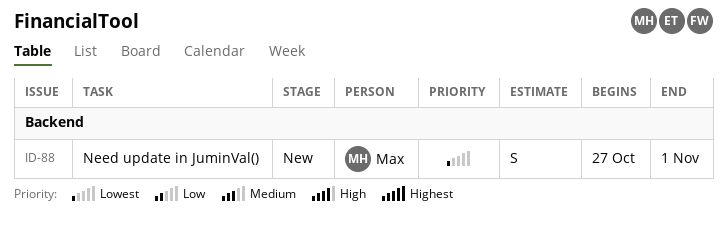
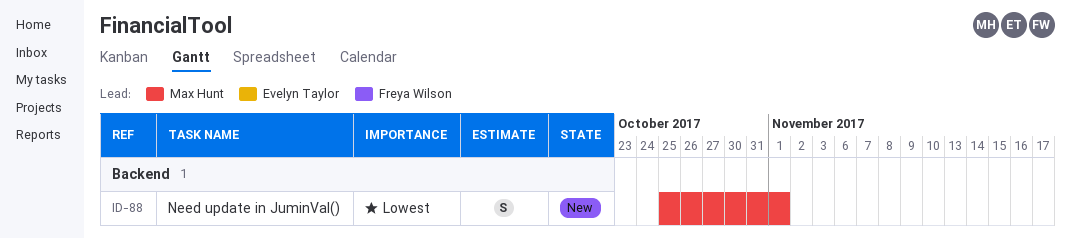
ID-88, start: Oct 27 -> Oct 25

